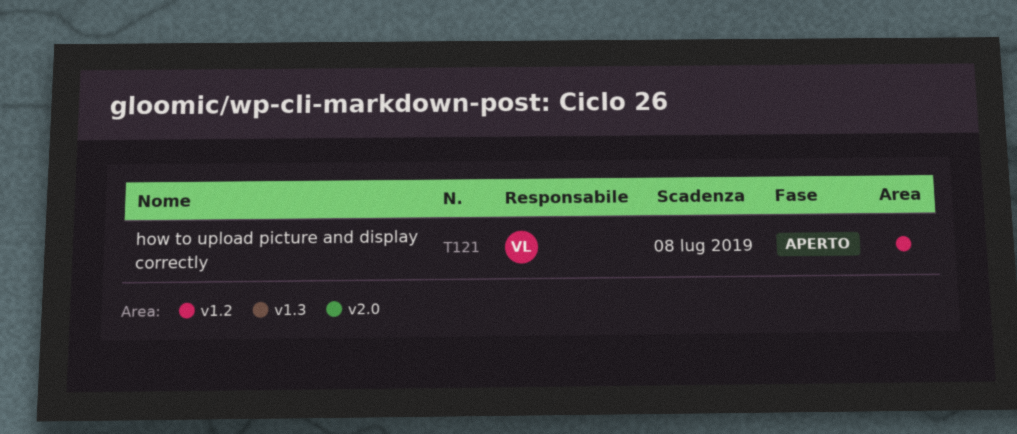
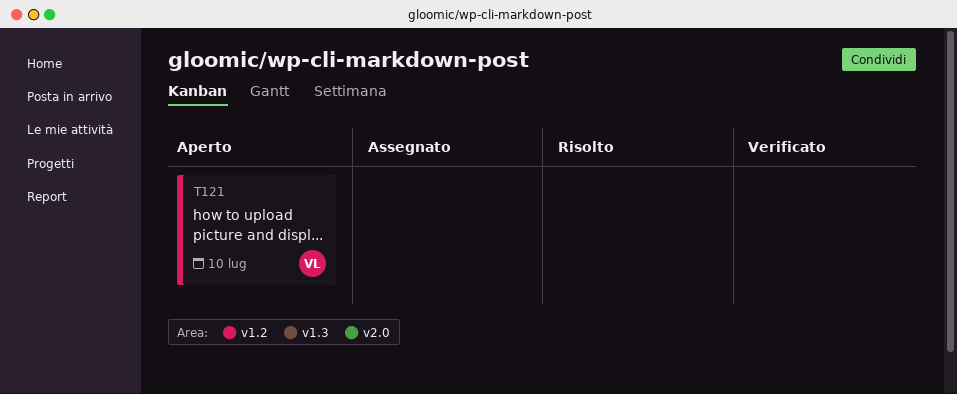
T121, due: Jul 8 -> Jul 10

